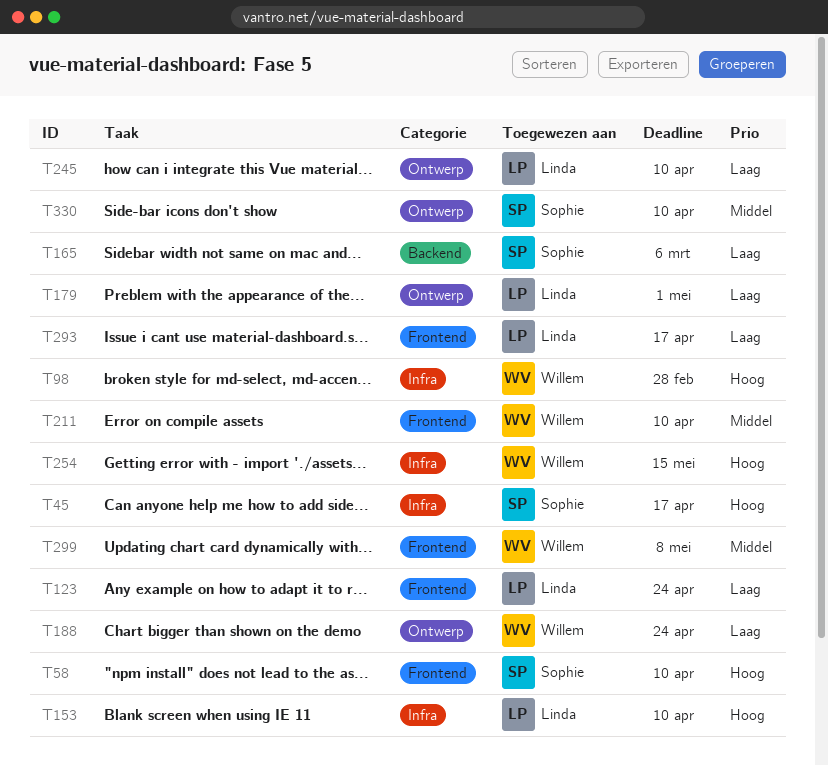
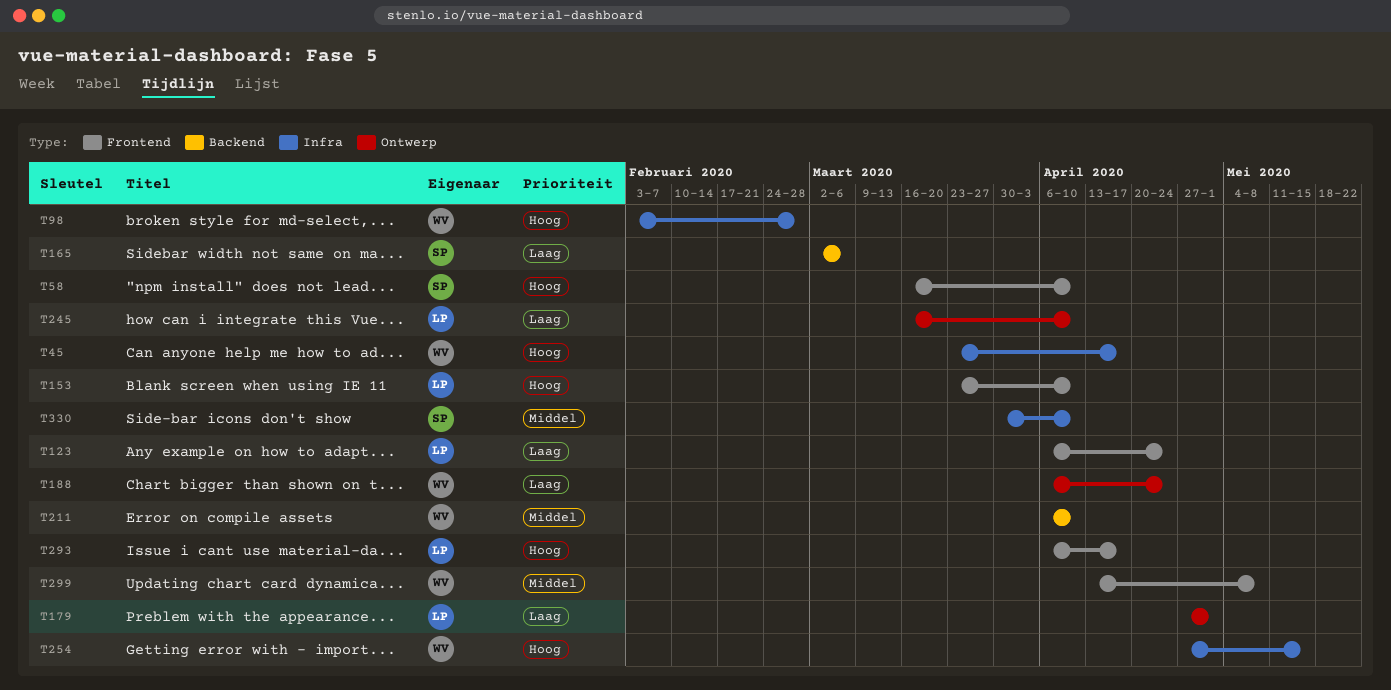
T45, owner: Sophie -> Willem
T153, label: Infra -> Frontend
T211, label: Frontend -> Backend
T293, priority: Laag -> Hoog
T330, label: Ontwerp -> Infra

